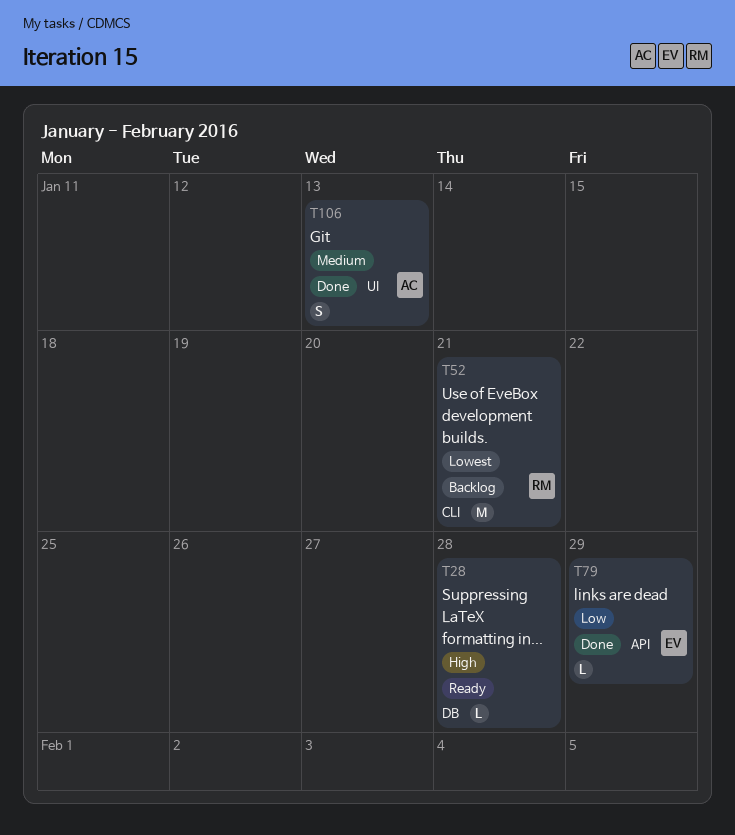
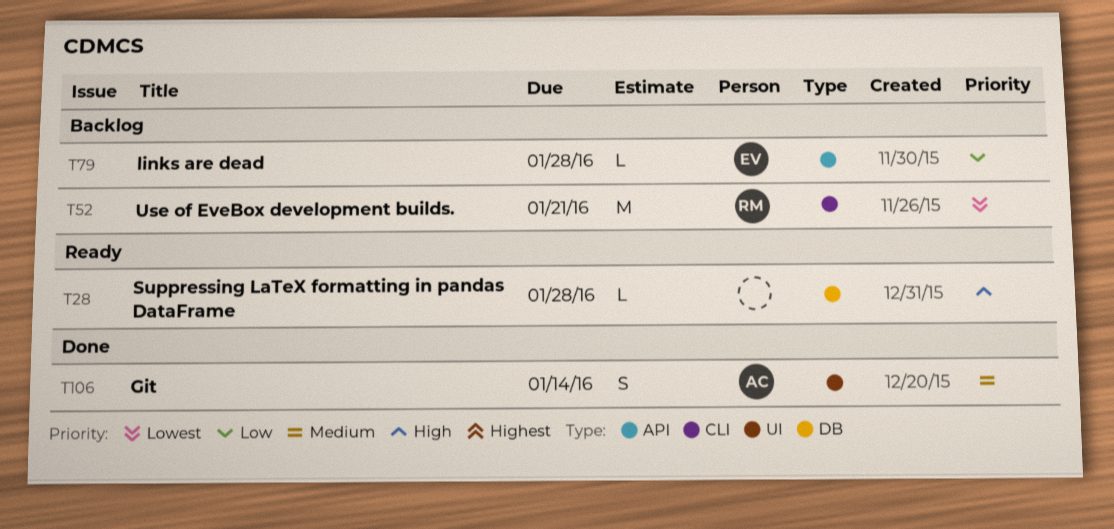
T79, status: Done -> Backlog
T79, due: Jan 29 -> Jan 28
T106, due: Jan 13 -> Jan 14

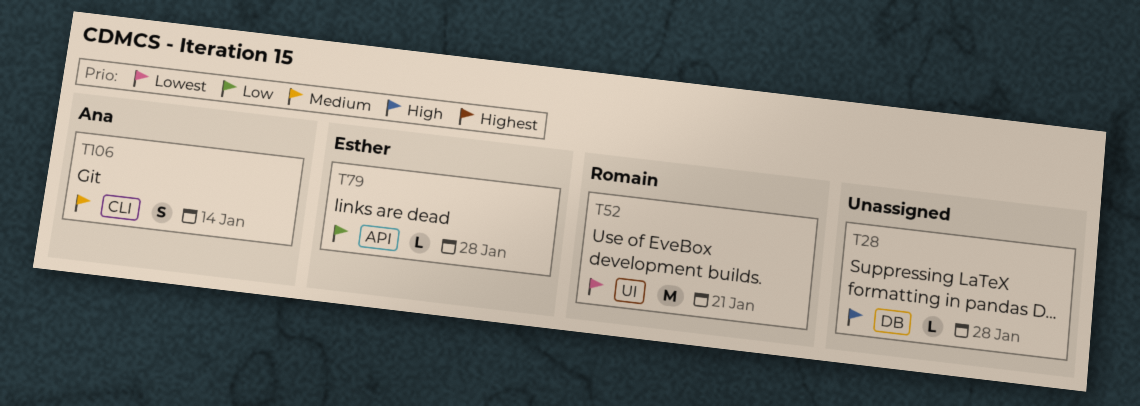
T52, label: CLI -> UI
T106, label: UI -> CLI

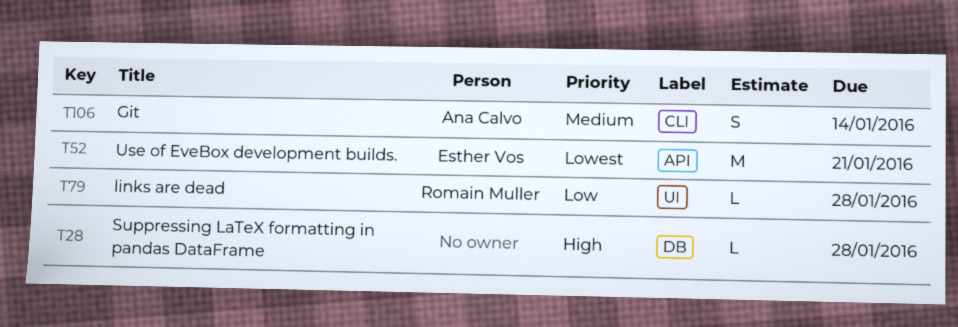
T52, owner: Romain Muller -> Esther Vos
T52, label: UI -> API
T79, owner: Esther Vos -> Romain Muller
T79, label: API -> UI

